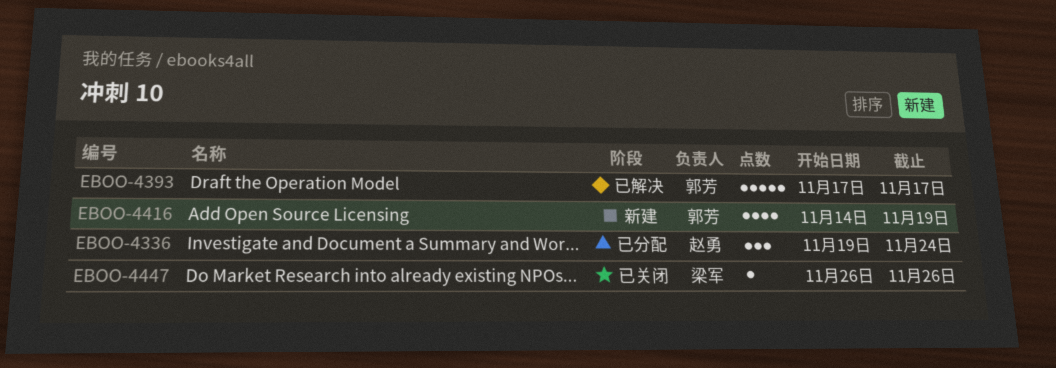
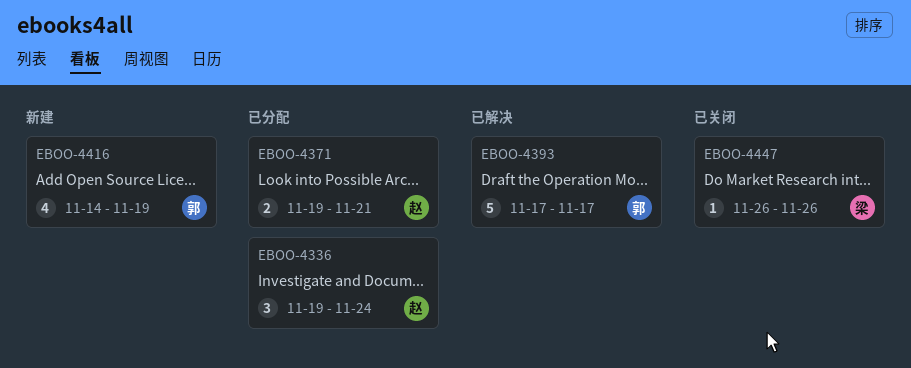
EBOO-4371: none -> present

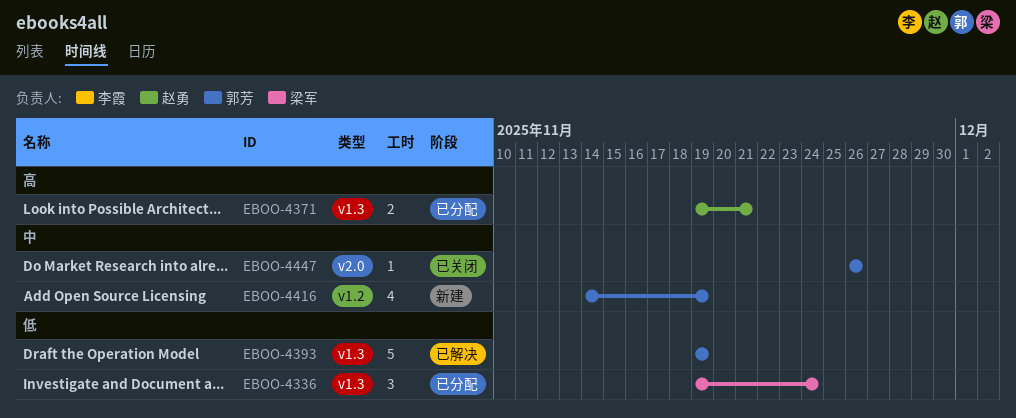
EBOO-4336, owner: 赵勇 -> 梁军
EBOO-4393, start: Nov 17 -> Nov 19
EBOO-4393, due: Nov 17 -> Nov 19
EBOO-4447, owner: 梁军 -> 郭芳

